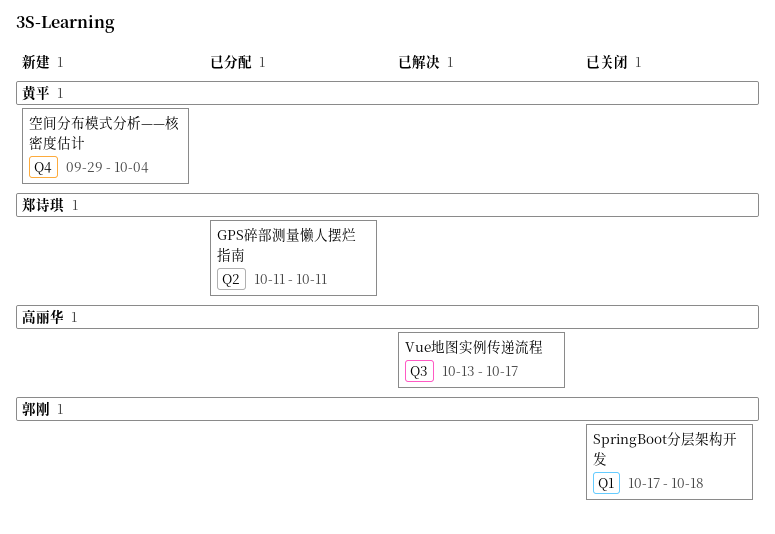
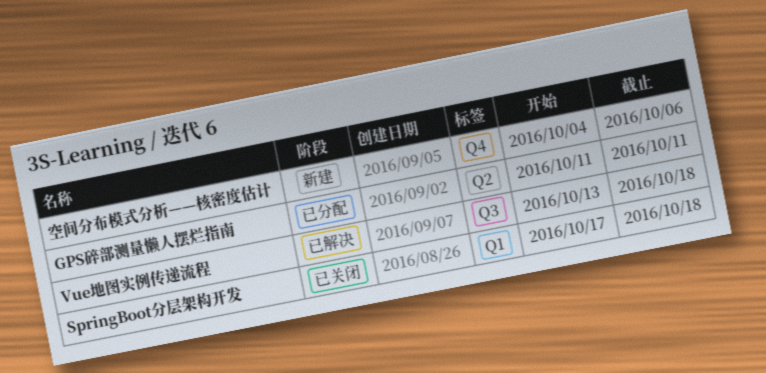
Vue地图实例传递流程, due: Oct 17 -> Oct 18
空间分布模式分析——核密度估计, start: Sep 29 -> Oct 4
空间分布模式分析——核密度估计, due: Oct 4 -> Oct 6

